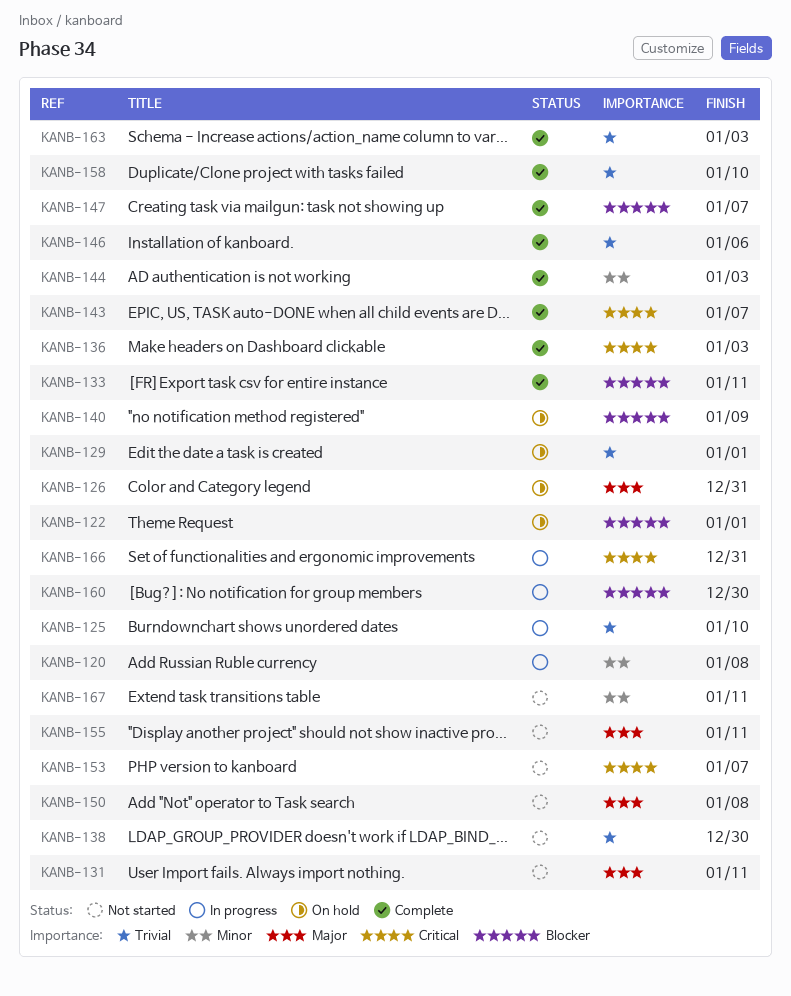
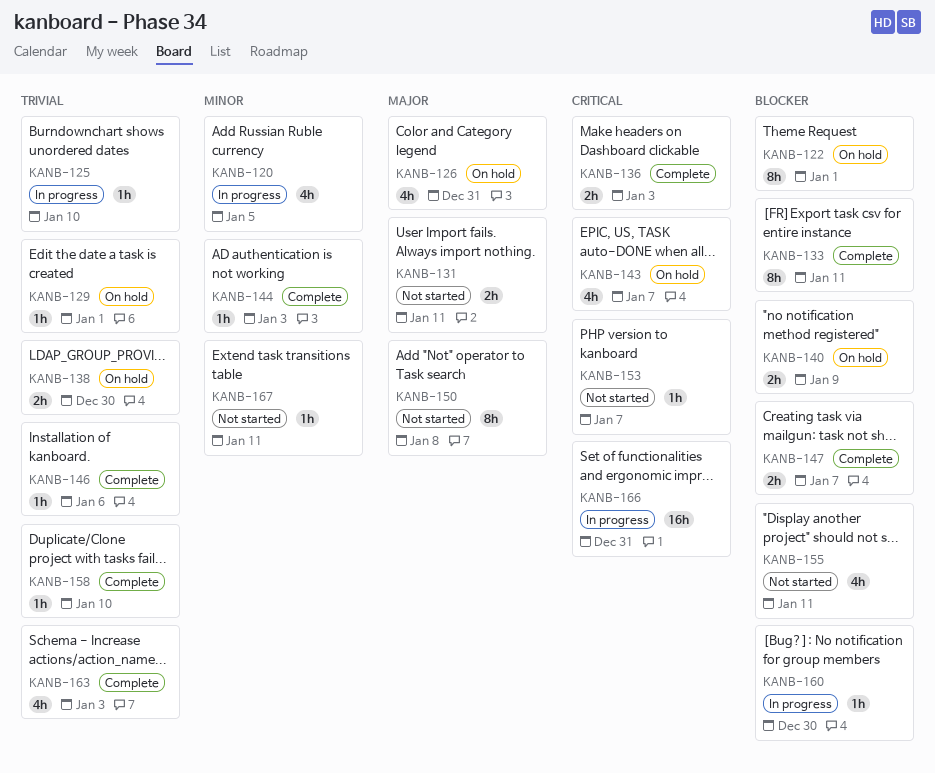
KANB-120, due: Jan 8 -> Jan 5
KANB-138, status: Not started -> On hold
KANB-143, status: Complete -> On hold
KANB-155, priority: Major -> Blocker

